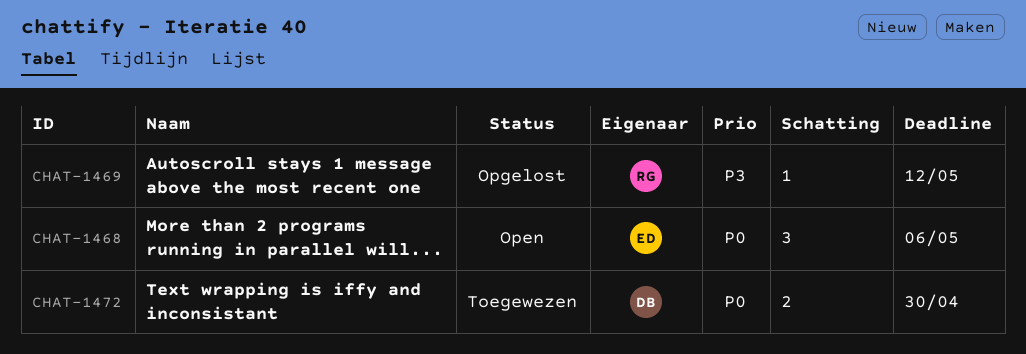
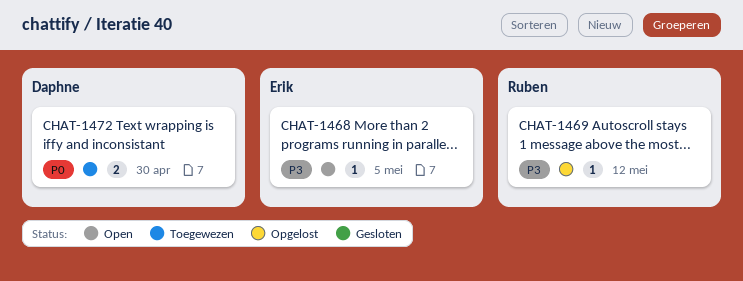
CHAT-1468, priority: P0 -> P3
CHAT-1468, estimate: 3 -> 1
CHAT-1468, due: May 6 -> May 5

